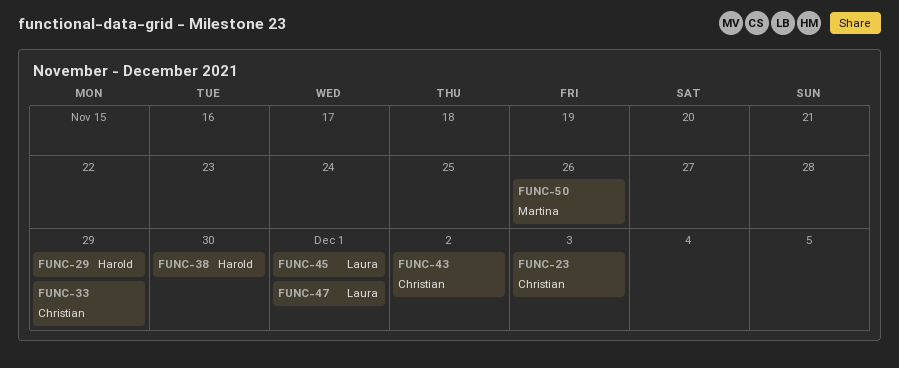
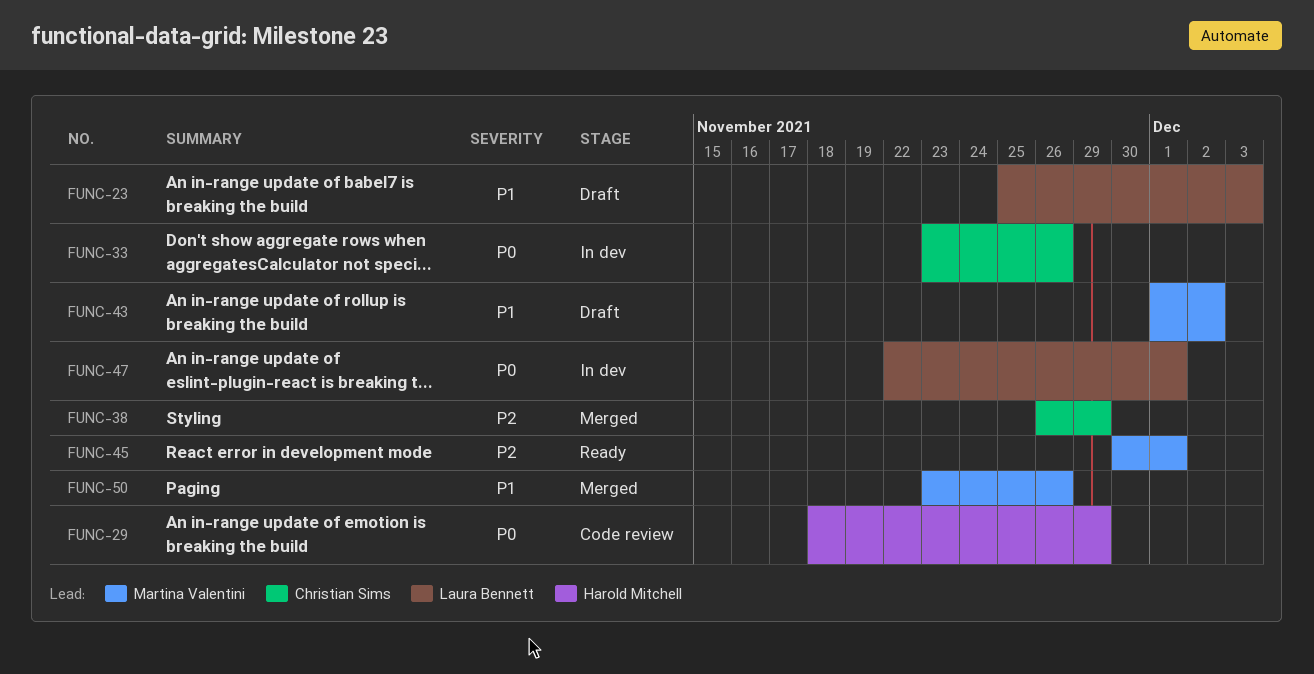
FUNC-23, owner: Christian Sims -> Laura Bennett
FUNC-33, due: Nov 29 -> Nov 26
FUNC-38, owner: Harold Mitchell -> Christian Sims
FUNC-38, due: Nov 30 -> Nov 29
FUNC-43, owner: Christian Sims -> Martina Valentini
FUNC-45, owner: Laura Bennett -> Martina Valentini

